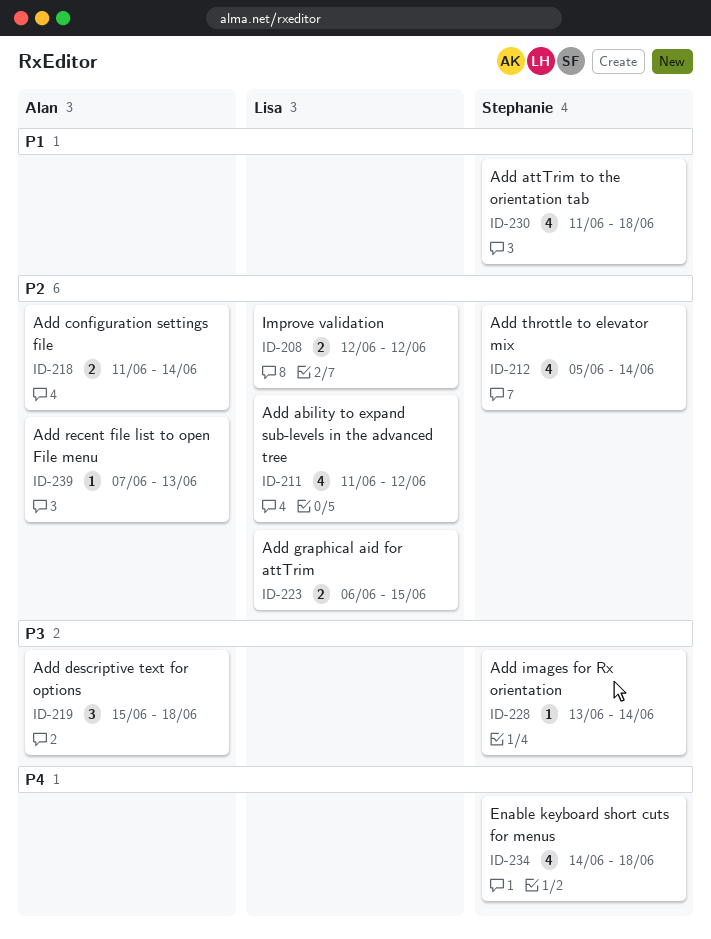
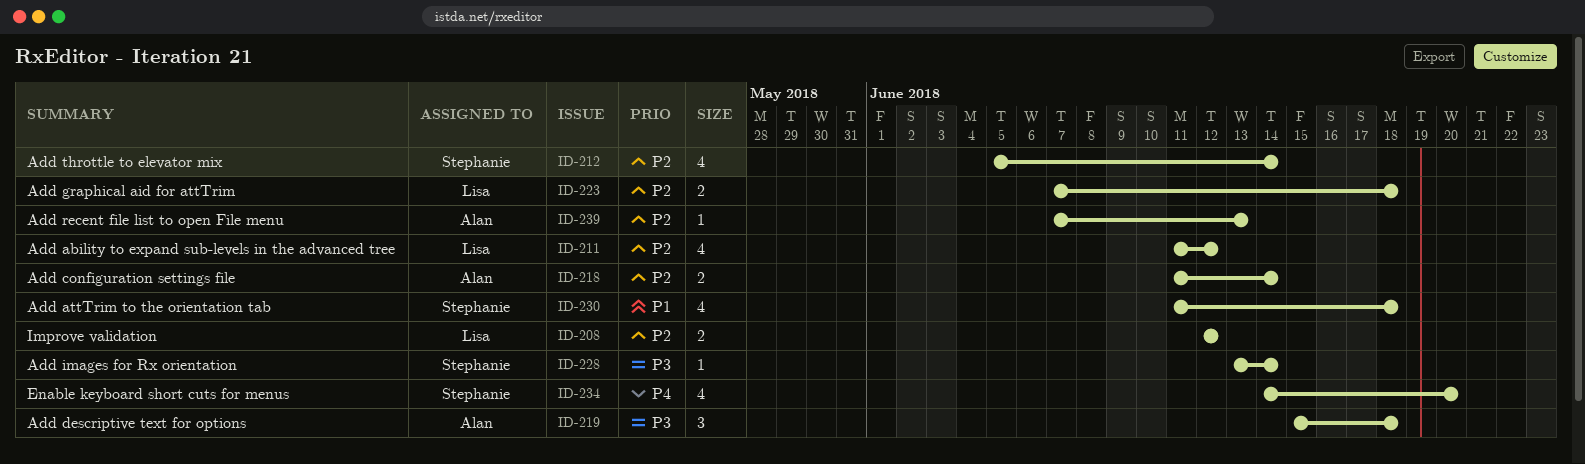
ID-223, start: Jun 6 -> Jun 7
ID-223, due: Jun 15 -> Jun 18
ID-234, due: Jun 18 -> Jun 20

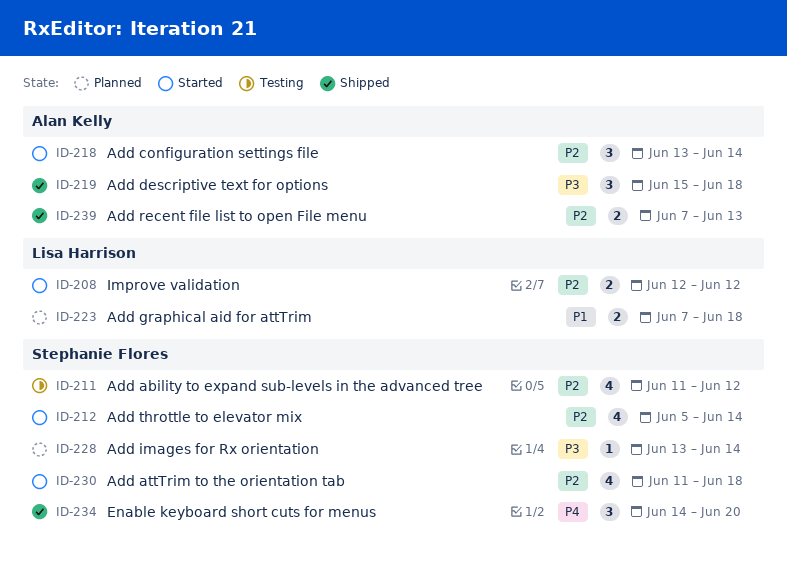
ID-211, owner: Lisa Harrison -> Stephanie Flores
ID-218, estimate: 2 -> 3
ID-218, start: Jun 11 -> Jun 13
ID-223, priority: P2 -> P1
ID-230, priority: P1 -> P2
ID-234, estimate: 4 -> 3
ID-239, estimate: 1 -> 2

